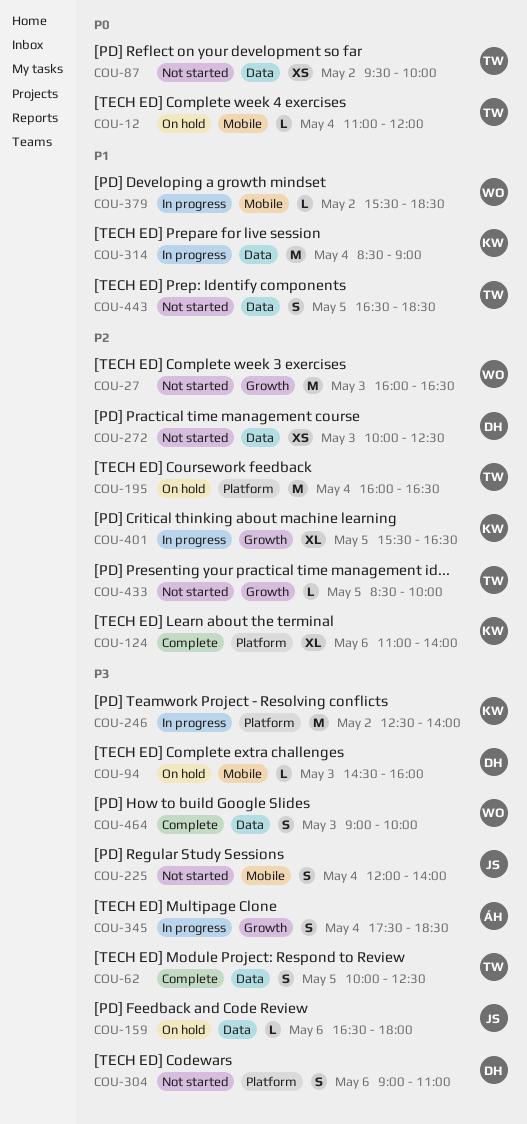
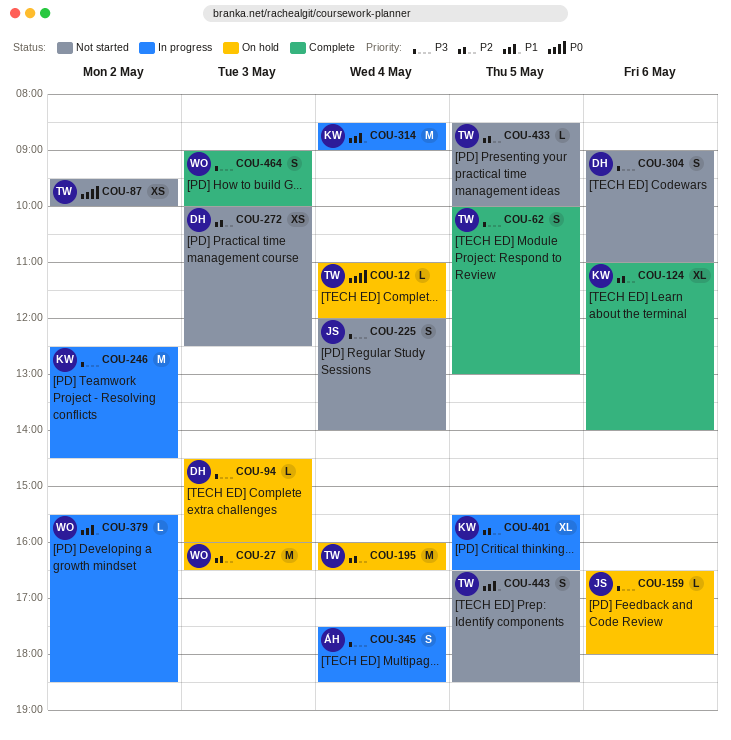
COU-27, status: Not started -> On hold
COU-62, ends: 12:30 -> 13:00
COU-246, ends: 14:00 -> 14:30

